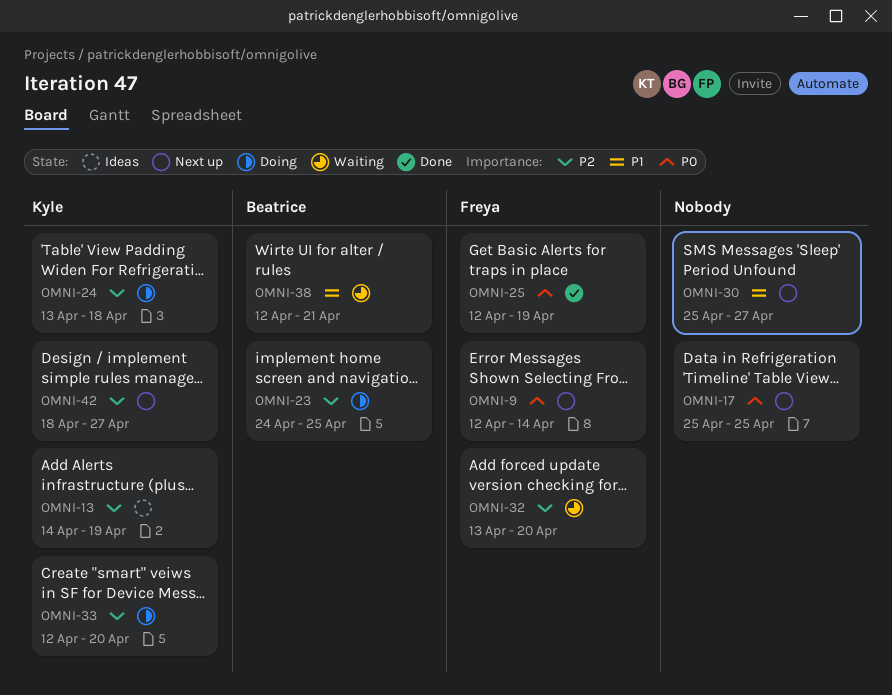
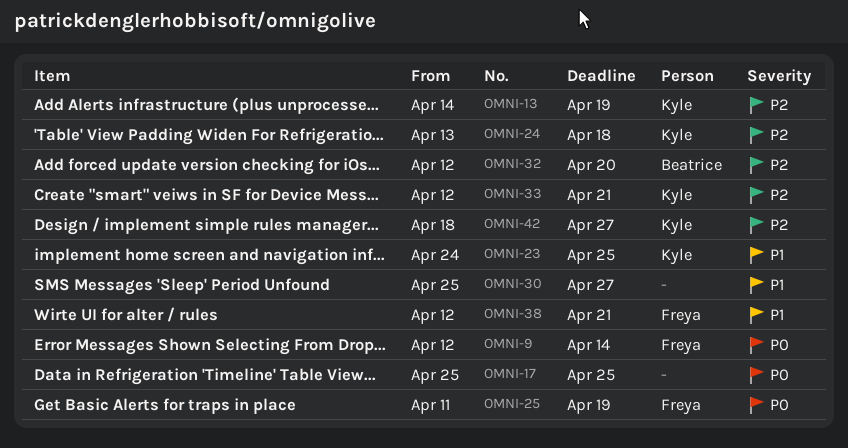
OMNI-23, owner: Beatrice -> Kyle
OMNI-23, priority: P2 -> P1
OMNI-25, start: Apr 12 -> Apr 11
OMNI-32, owner: Freya -> Beatrice
OMNI-32, start: Apr 13 -> Apr 12
OMNI-33, due: Apr 20 -> Apr 21
OMNI-38, owner: Beatrice -> Freya

